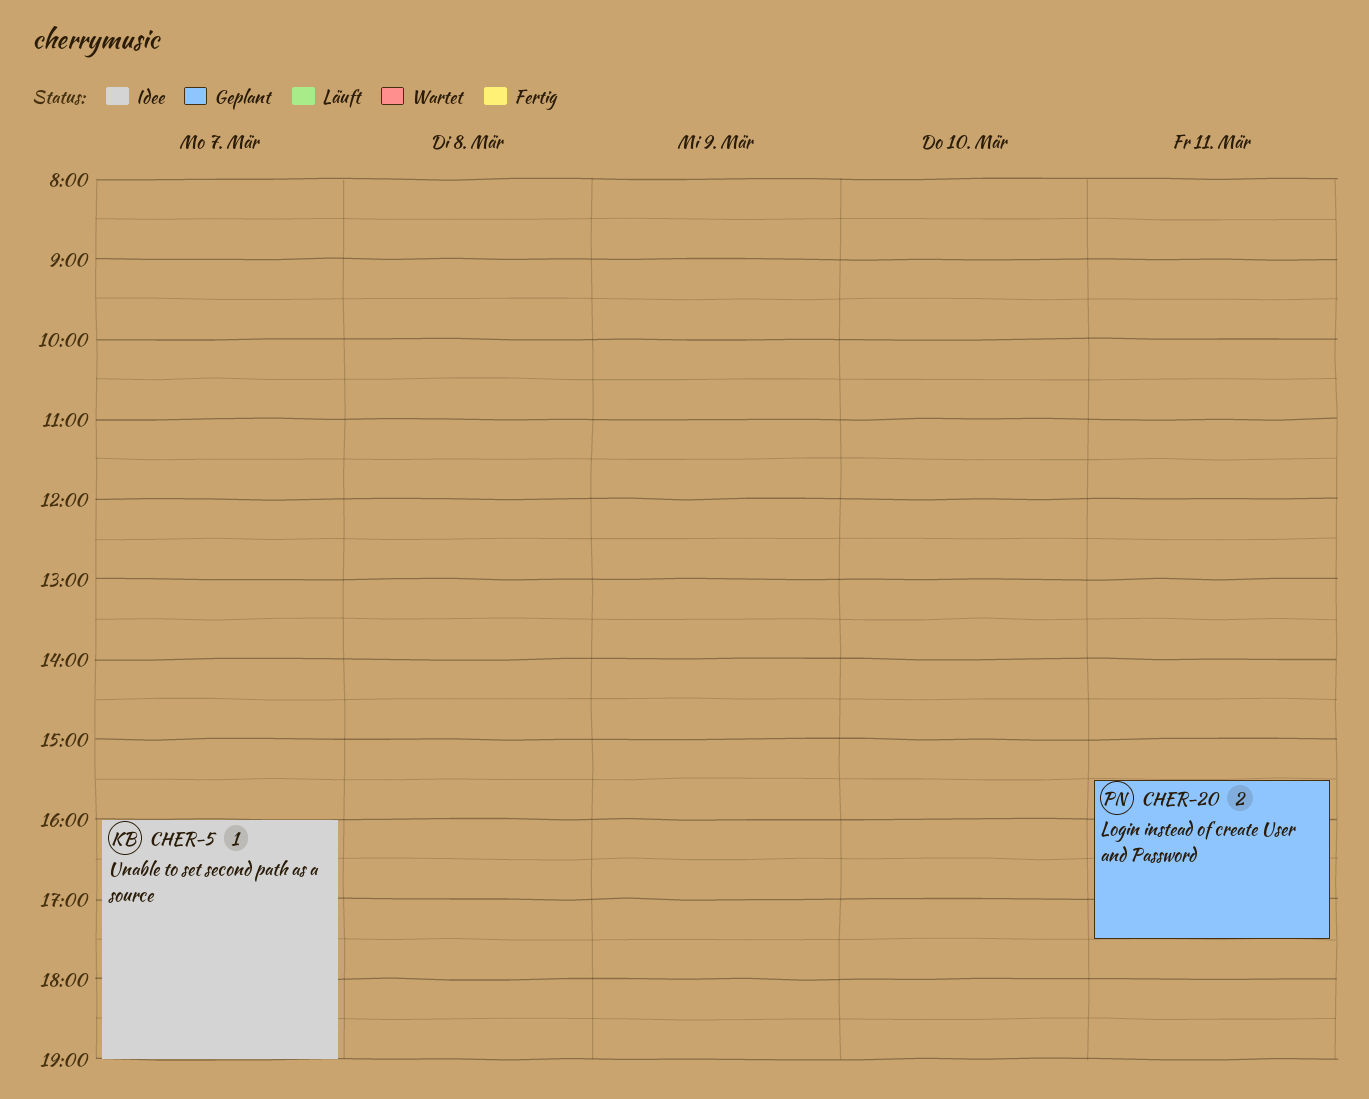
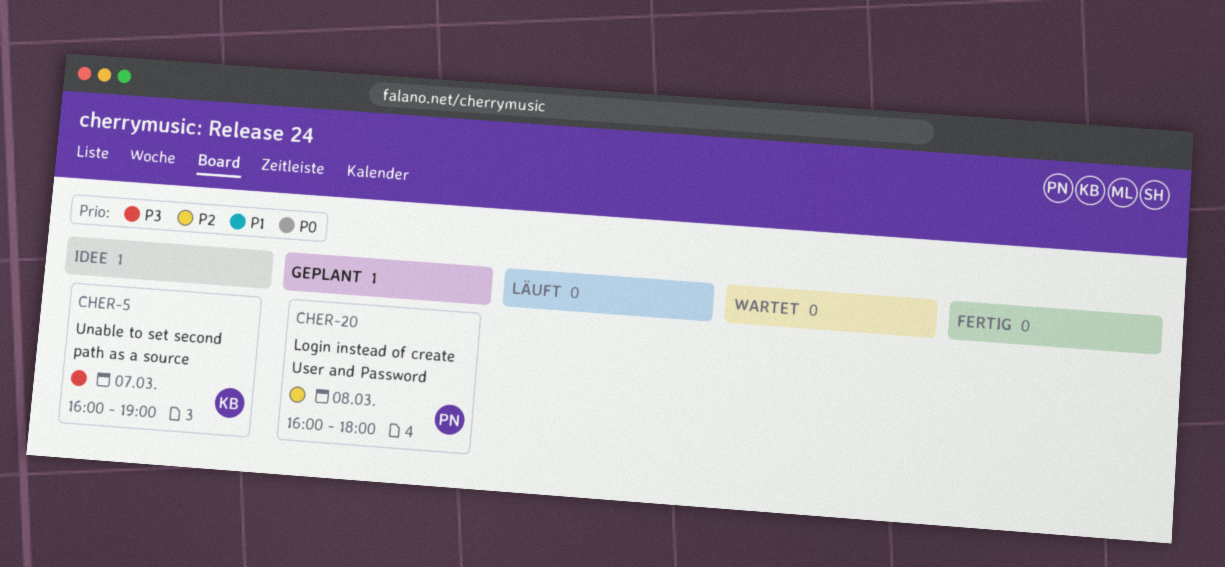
CHER-20, day: Mar 11 -> Mar 8
CHER-20, begins: 15:30 -> 16:00
CHER-20, ends: 17:30 -> 18:00

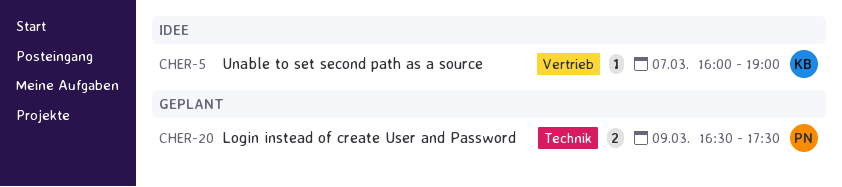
CHER-20, day: Mar 8 -> Mar 9
CHER-20, begins: 16:00 -> 16:30
CHER-20, ends: 18:00 -> 17:30

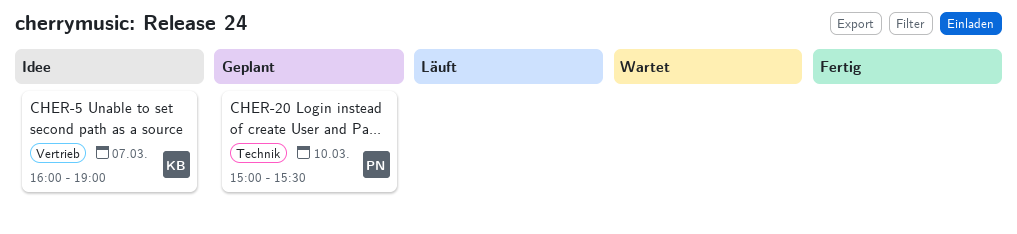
CHER-20, day: Mar 9 -> Mar 10
CHER-20, begins: 16:30 -> 15:00
CHER-20, ends: 17:30 -> 15:30

